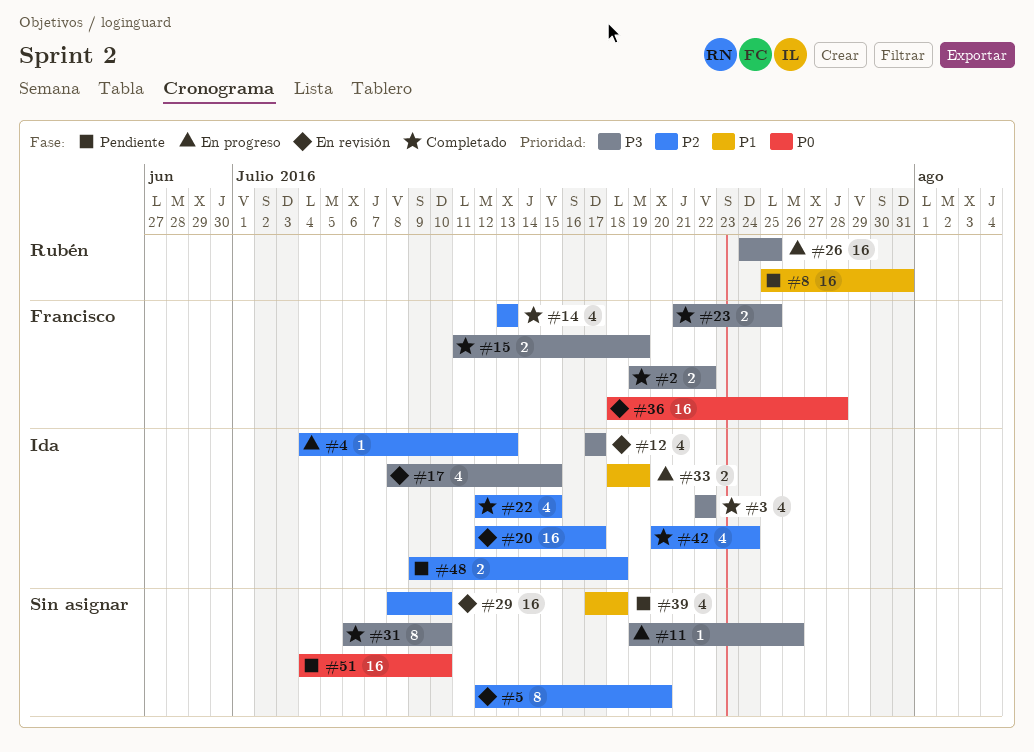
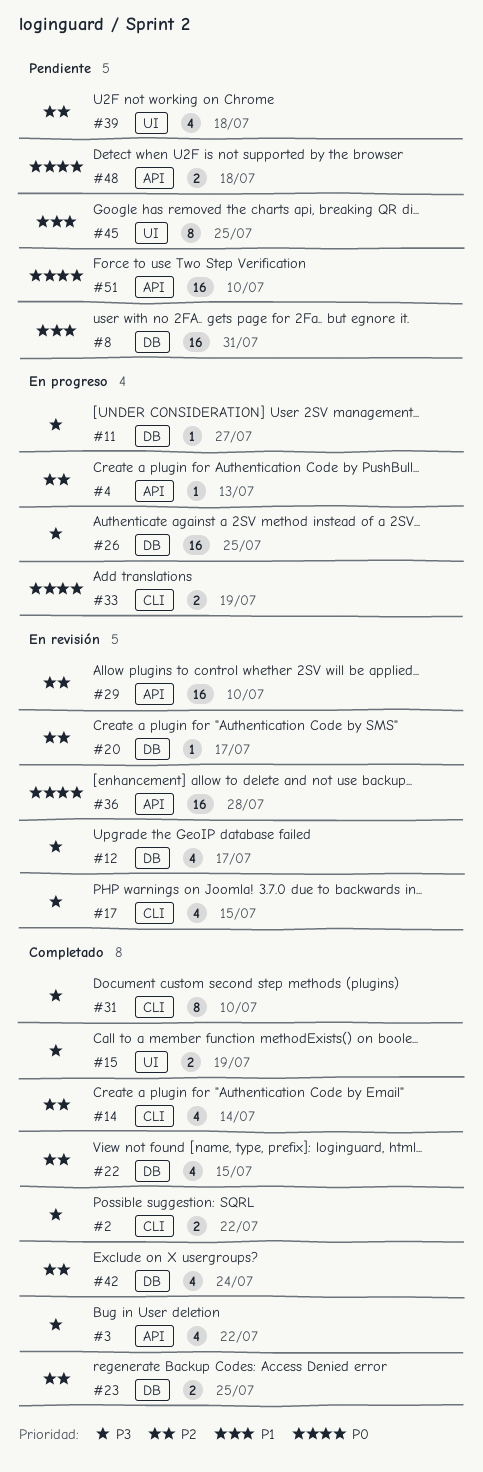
#5: present -> none
#11, due: Jul 26 -> Jul 27
#14, due: Jul 13 -> Jul 14
#20, estimate: 16 -> 1
#23, priority: P3 -> P2
#33, priority: P1 -> P0
#39, priority: P1 -> P2
#45: none -> present
#48, priority: P2 -> P0

